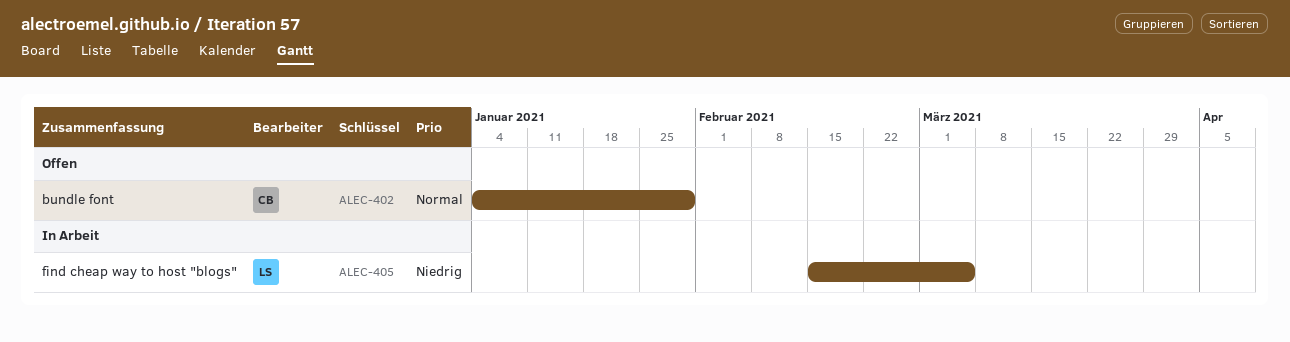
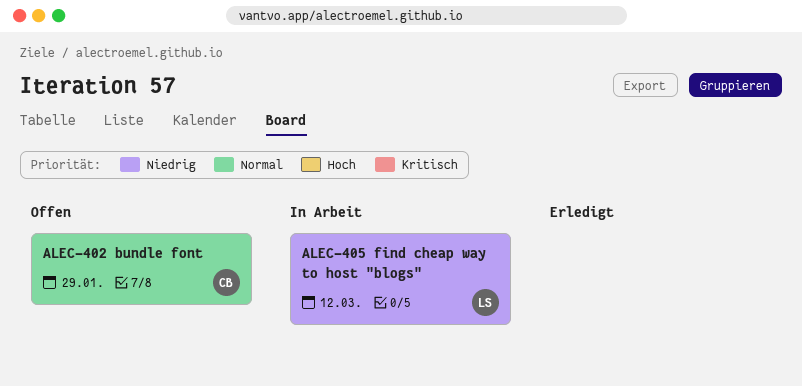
ALEC-405, due: Mar 5 -> Mar 12

